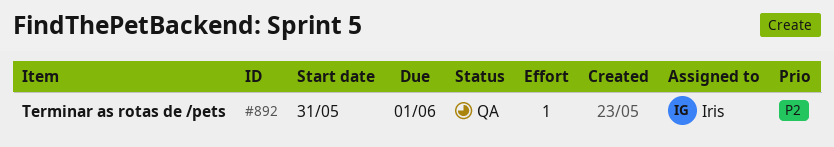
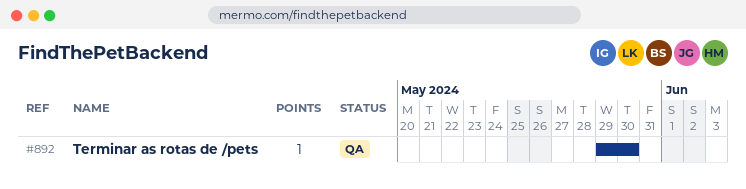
#892, start: May 31 -> May 29
#892, due: Jun 1 -> May 30

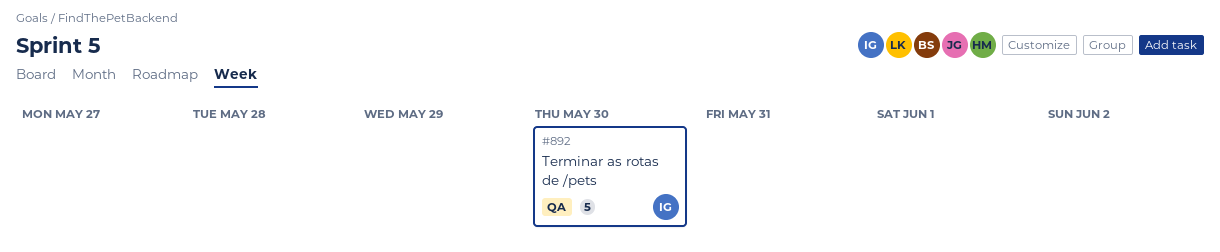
#892, estimate: 1 -> 5

